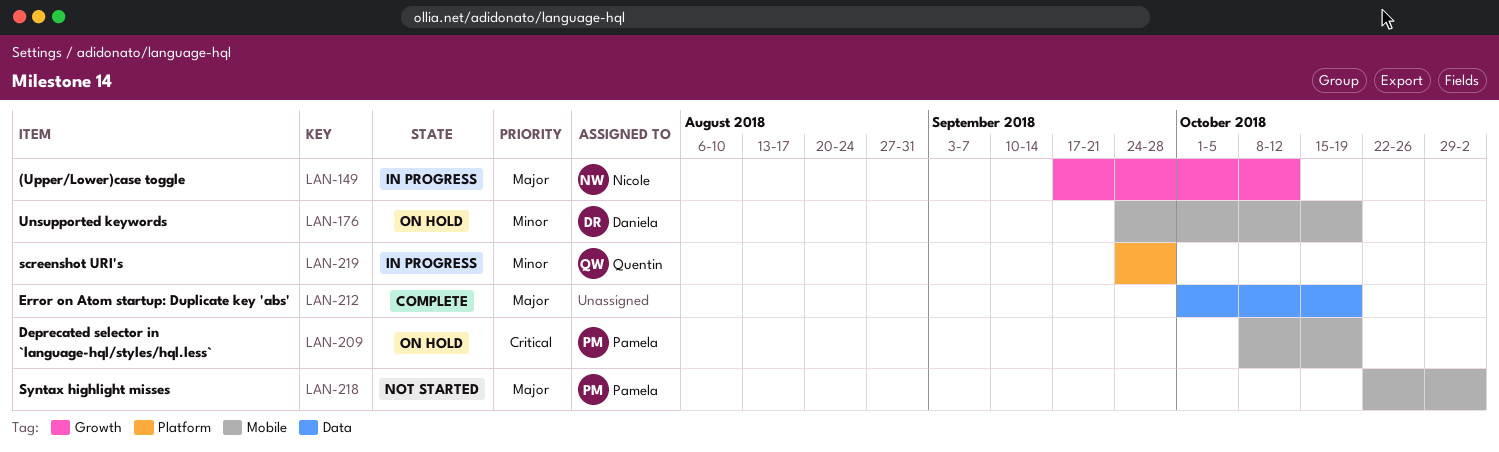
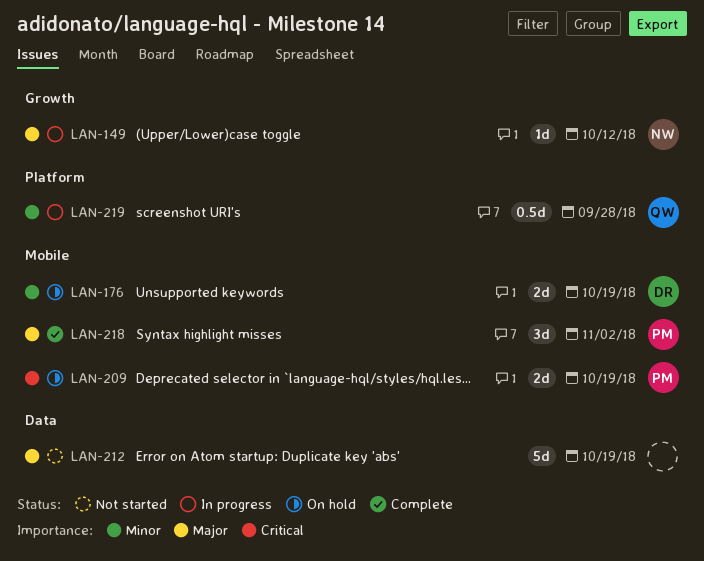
LAN-212, status: Complete -> Not started
LAN-218, status: Not started -> Complete

